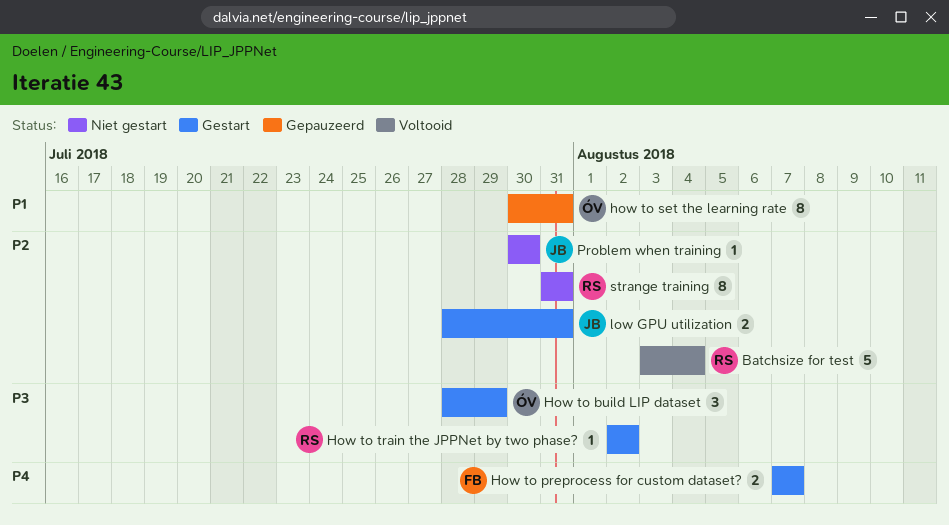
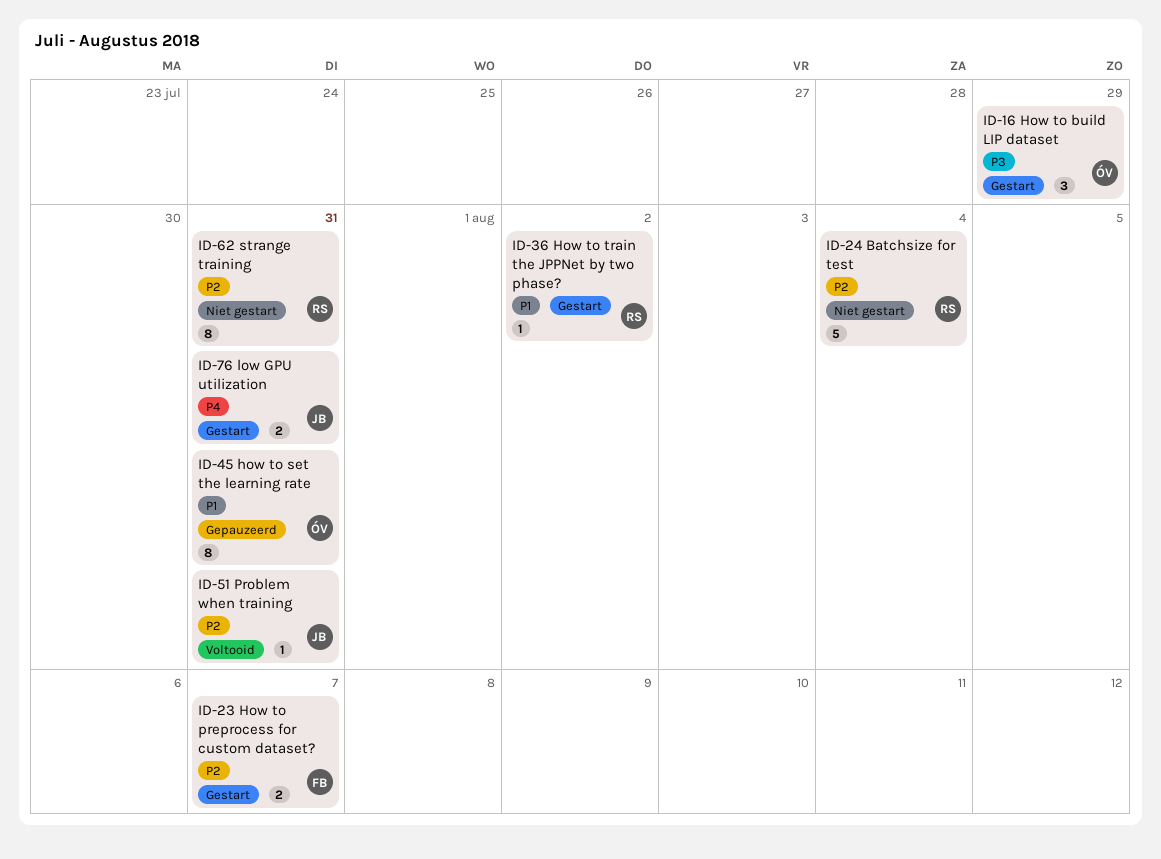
Batchsize for test, status: Voltooid -> Niet gestart
How to preprocess for custom dataset?, priority: P4 -> P2
How to train the JPPNet by two phase?, priority: P3 -> P1
low GPU utilization, priority: P2 -> P4
Problem when training, status: Niet gestart -> Voltooid
Problem when training, due: Jul 30 -> Jul 31

